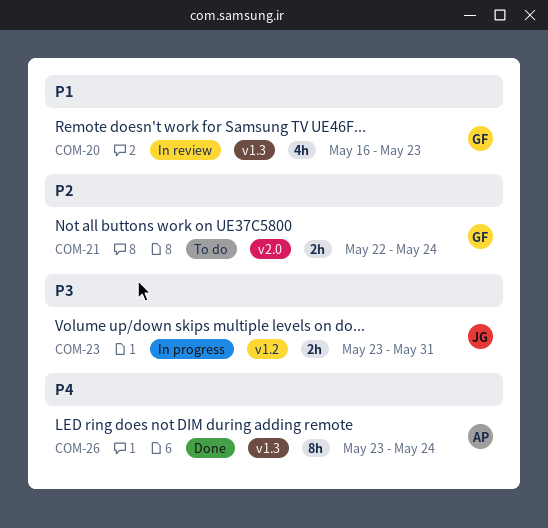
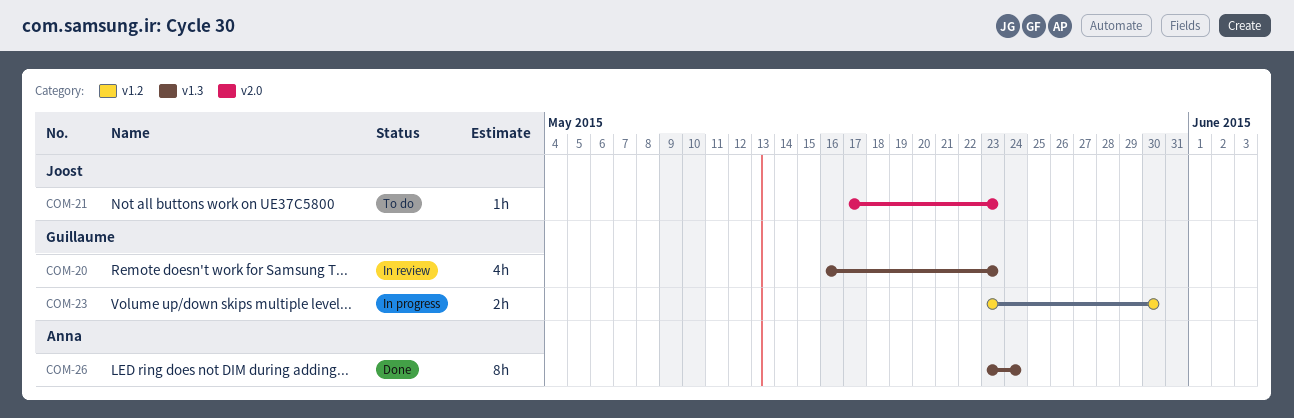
COM-21, owner: Guillaume -> Joost
COM-21, estimate: 2h -> 1h
COM-21, start: May 22 -> May 17
COM-21, due: May 24 -> May 23
COM-23, owner: Joost -> Guillaume
COM-23, due: May 31 -> May 30

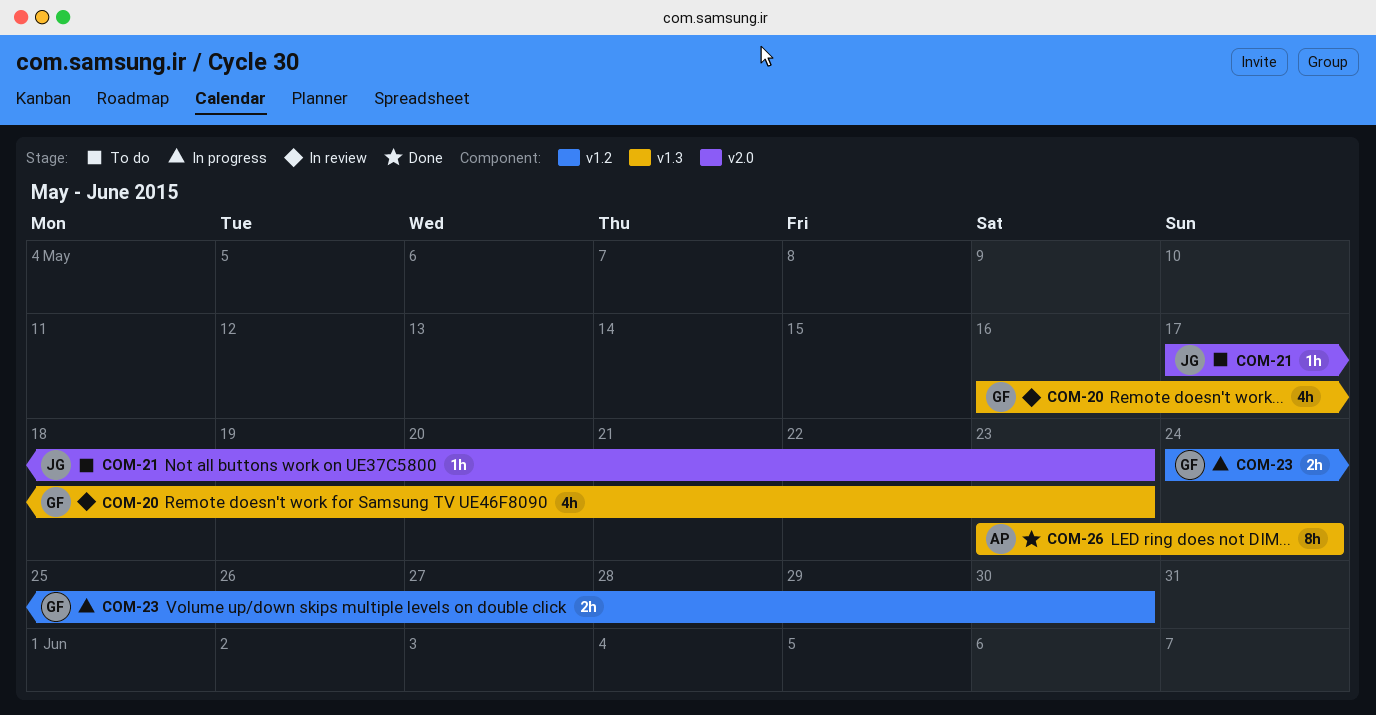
COM-23, start: May 23 -> May 24

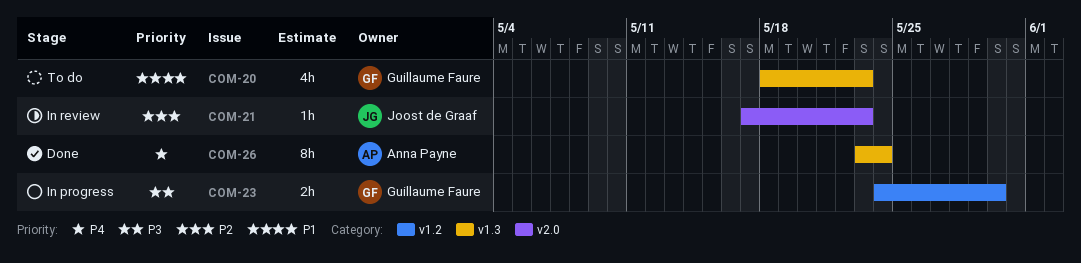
COM-20, status: In review -> To do
COM-20, start: May 16 -> May 18
COM-21, status: To do -> In review

